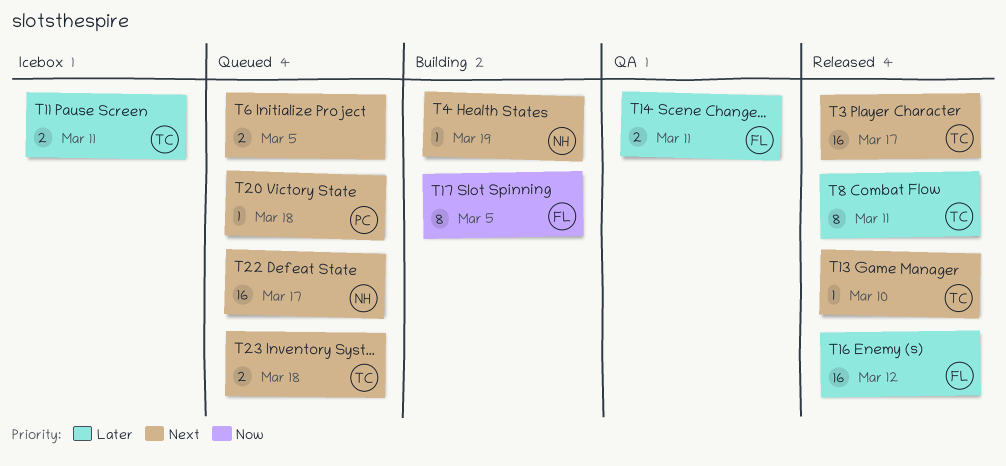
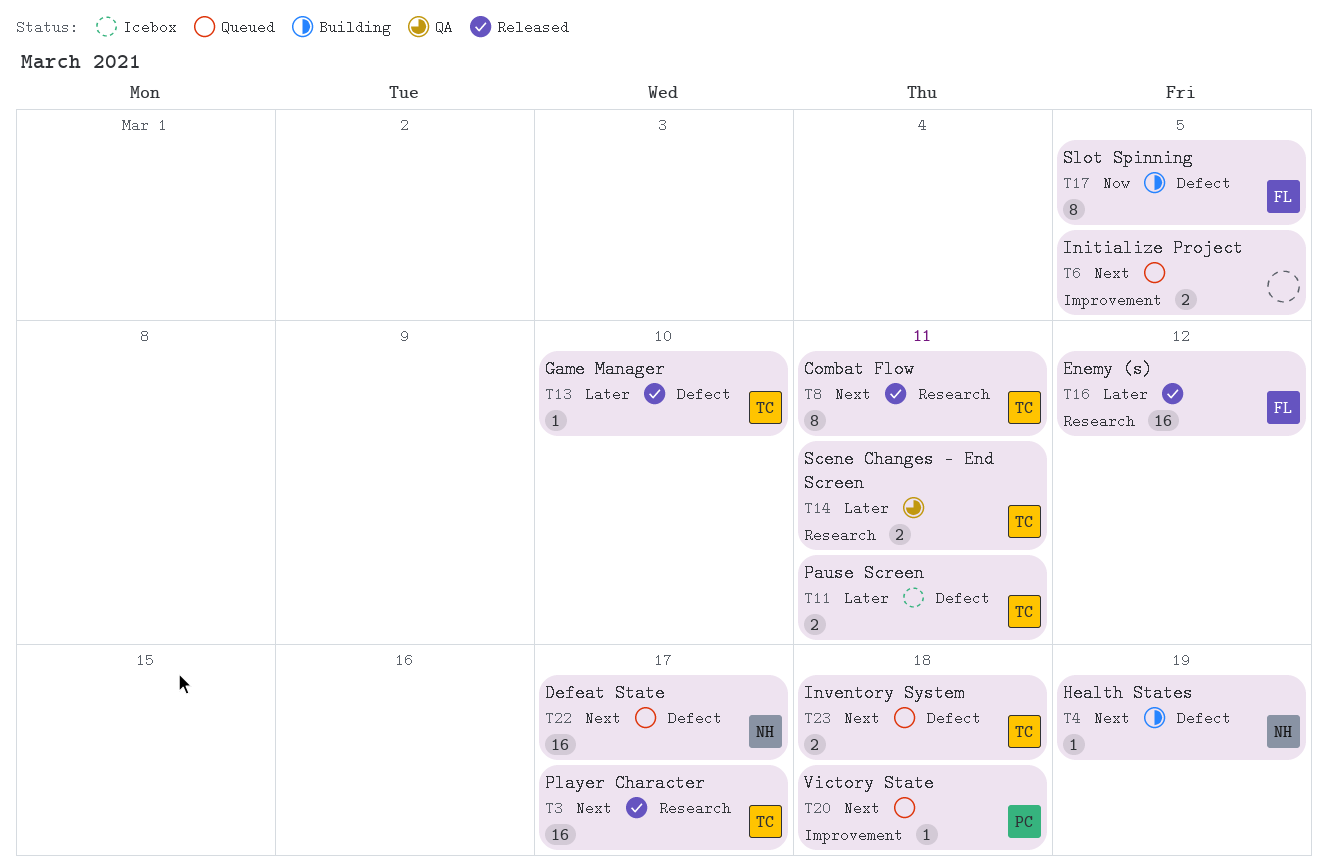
T8, priority: Later -> Next
T13, priority: Next -> Later
T14, owner: FL -> TC

